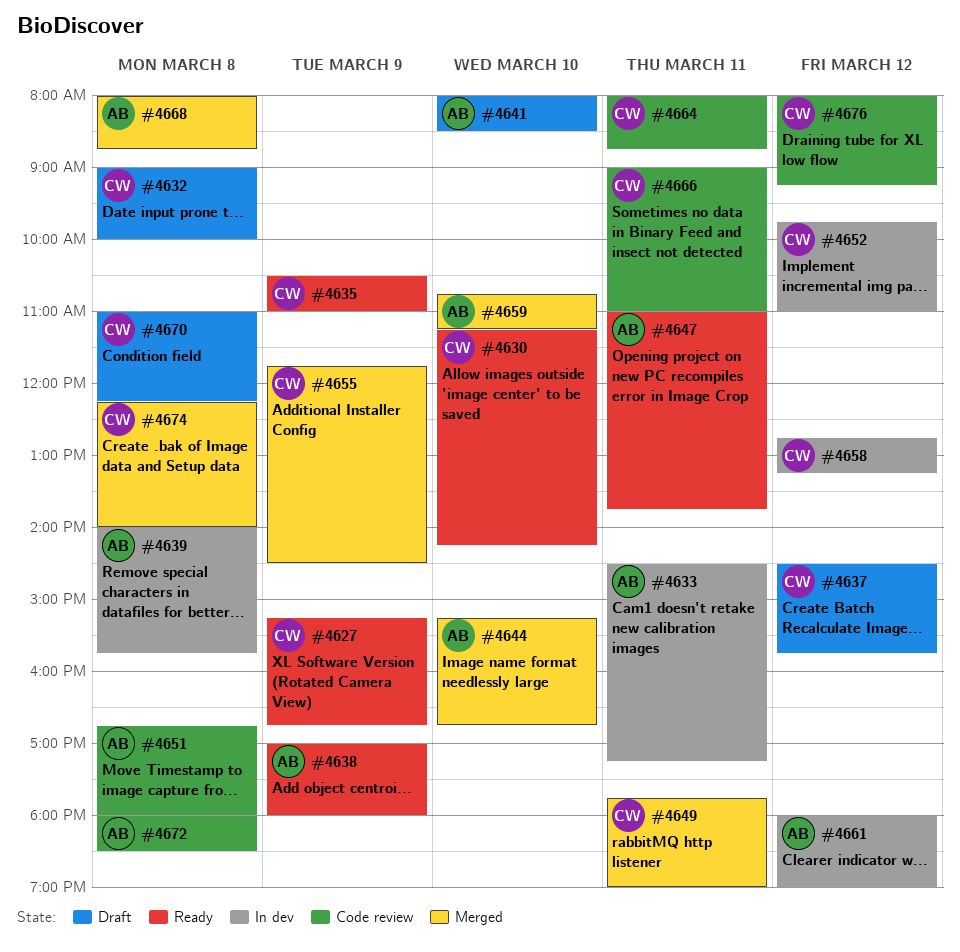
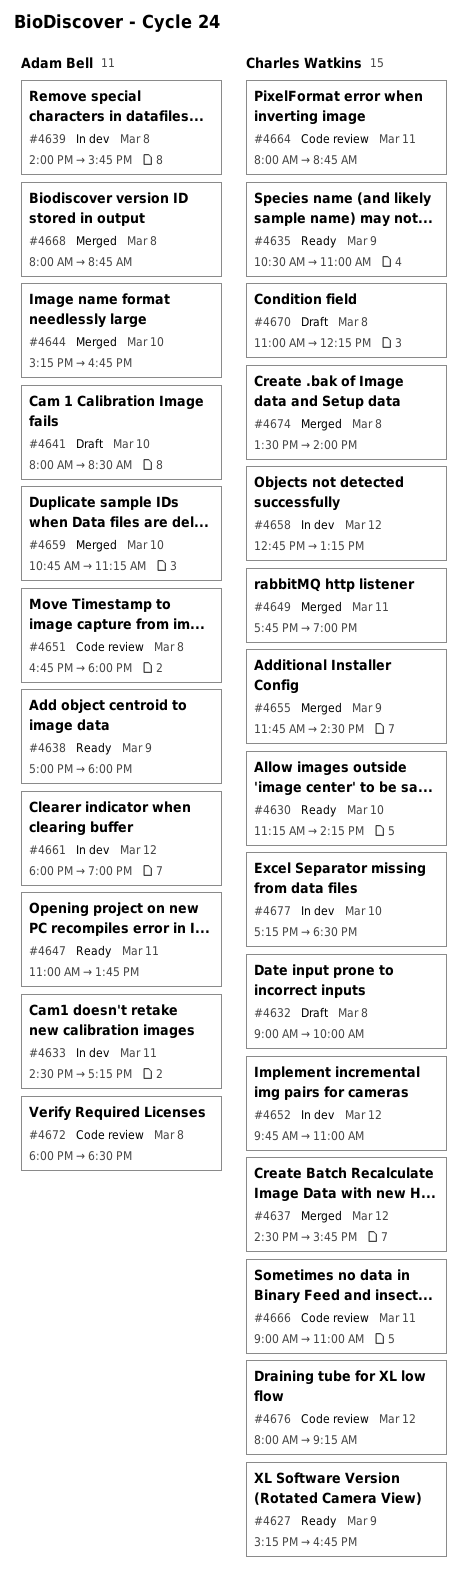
#4637, status: Draft -> Merged
#4674, begins: 12:15 -> 13:30
#4677: none -> present

